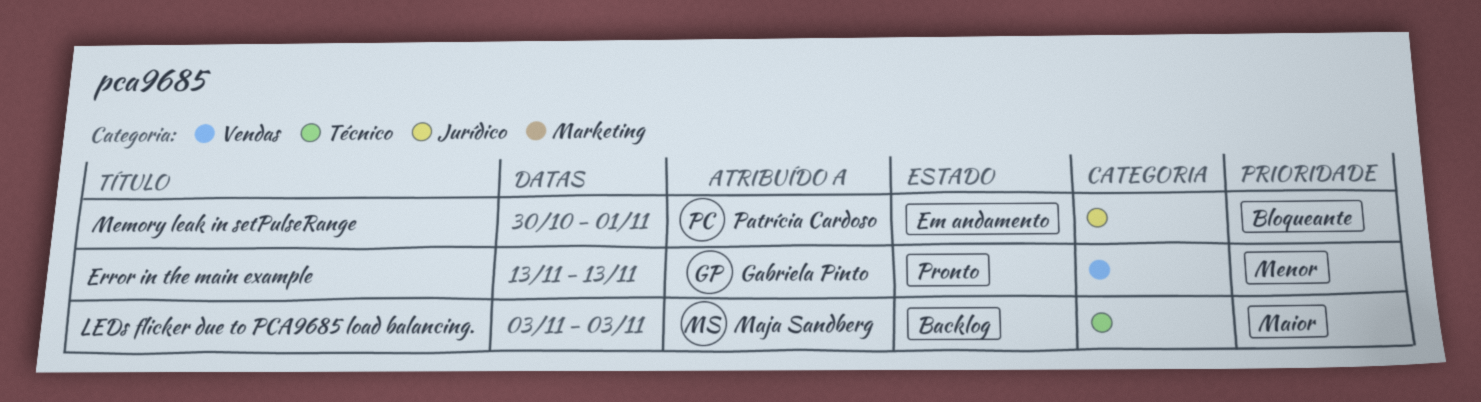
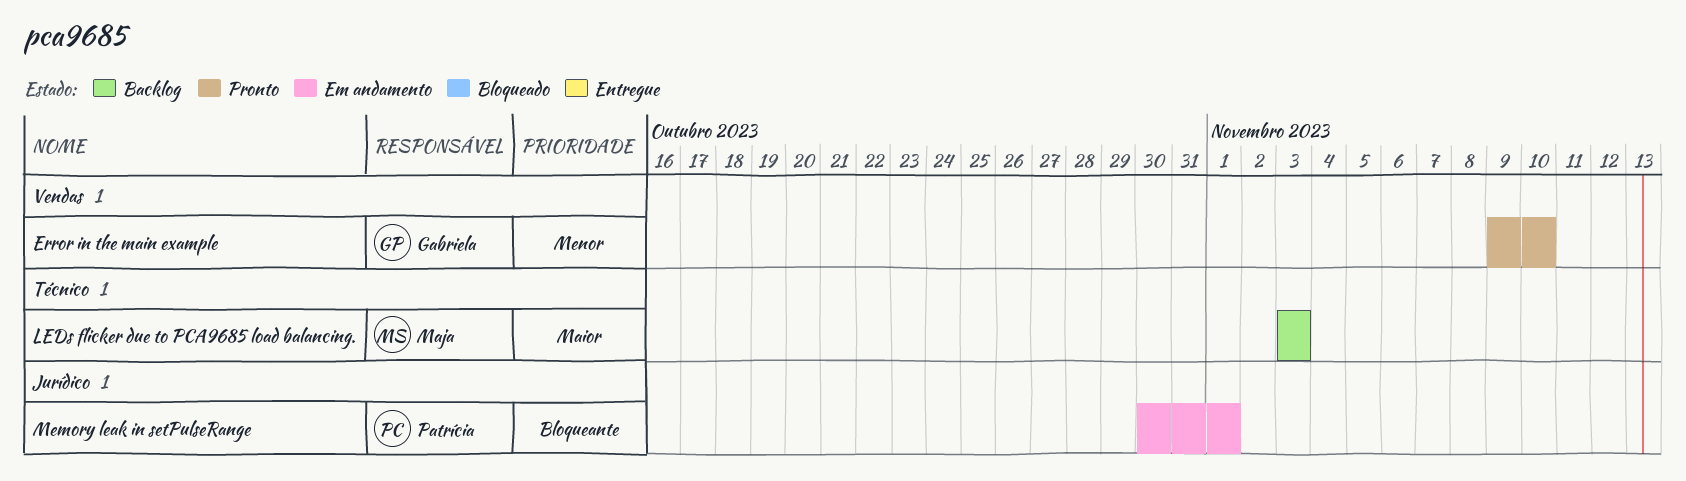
Error in the main example, start: Nov 13 -> Nov 9
Error in the main example, due: Nov 13 -> Nov 10

